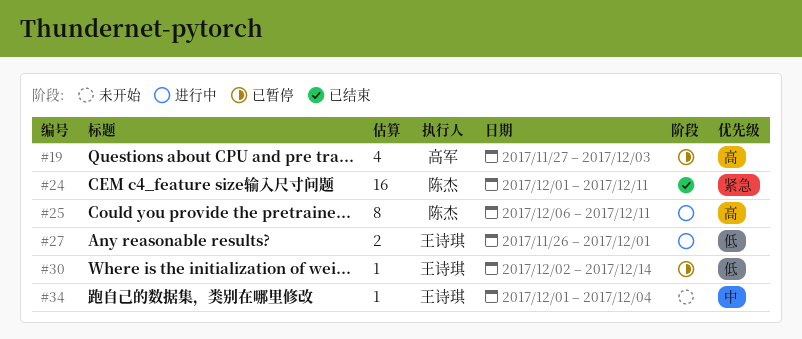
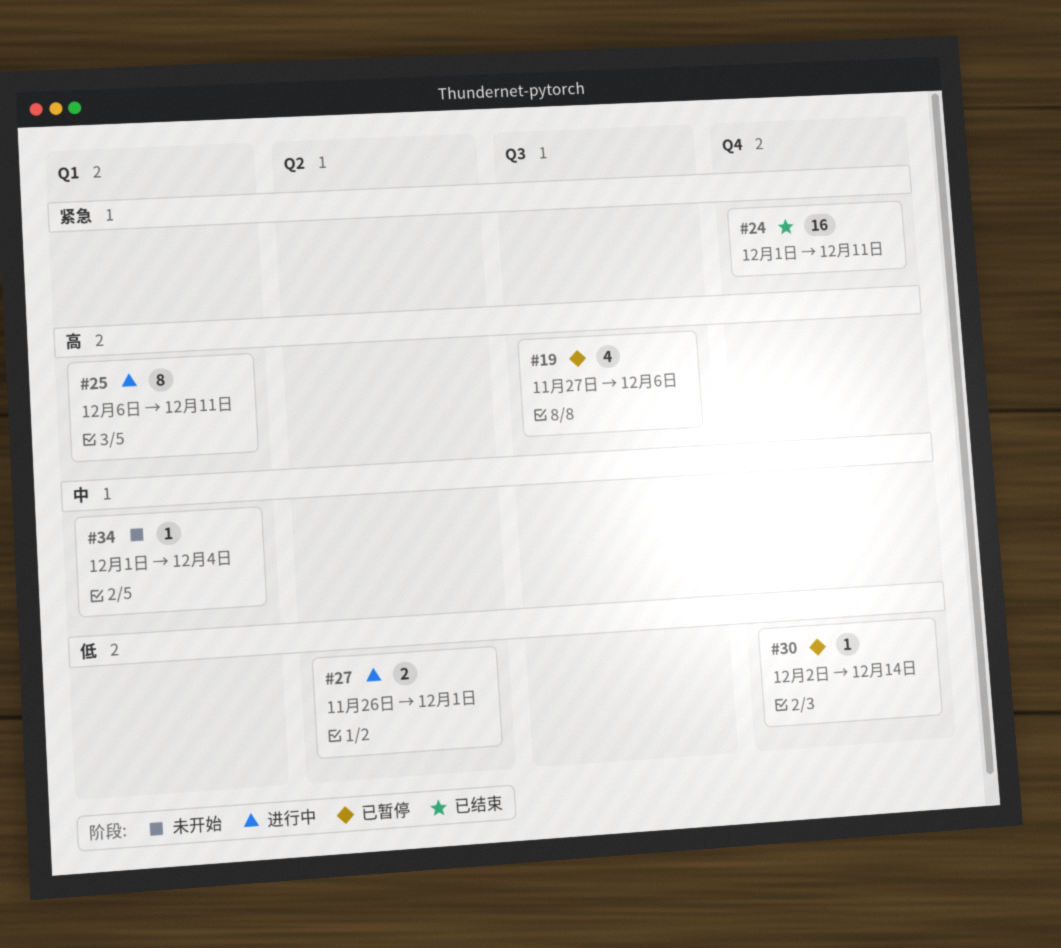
#19, due: Dec 3 -> Dec 6

